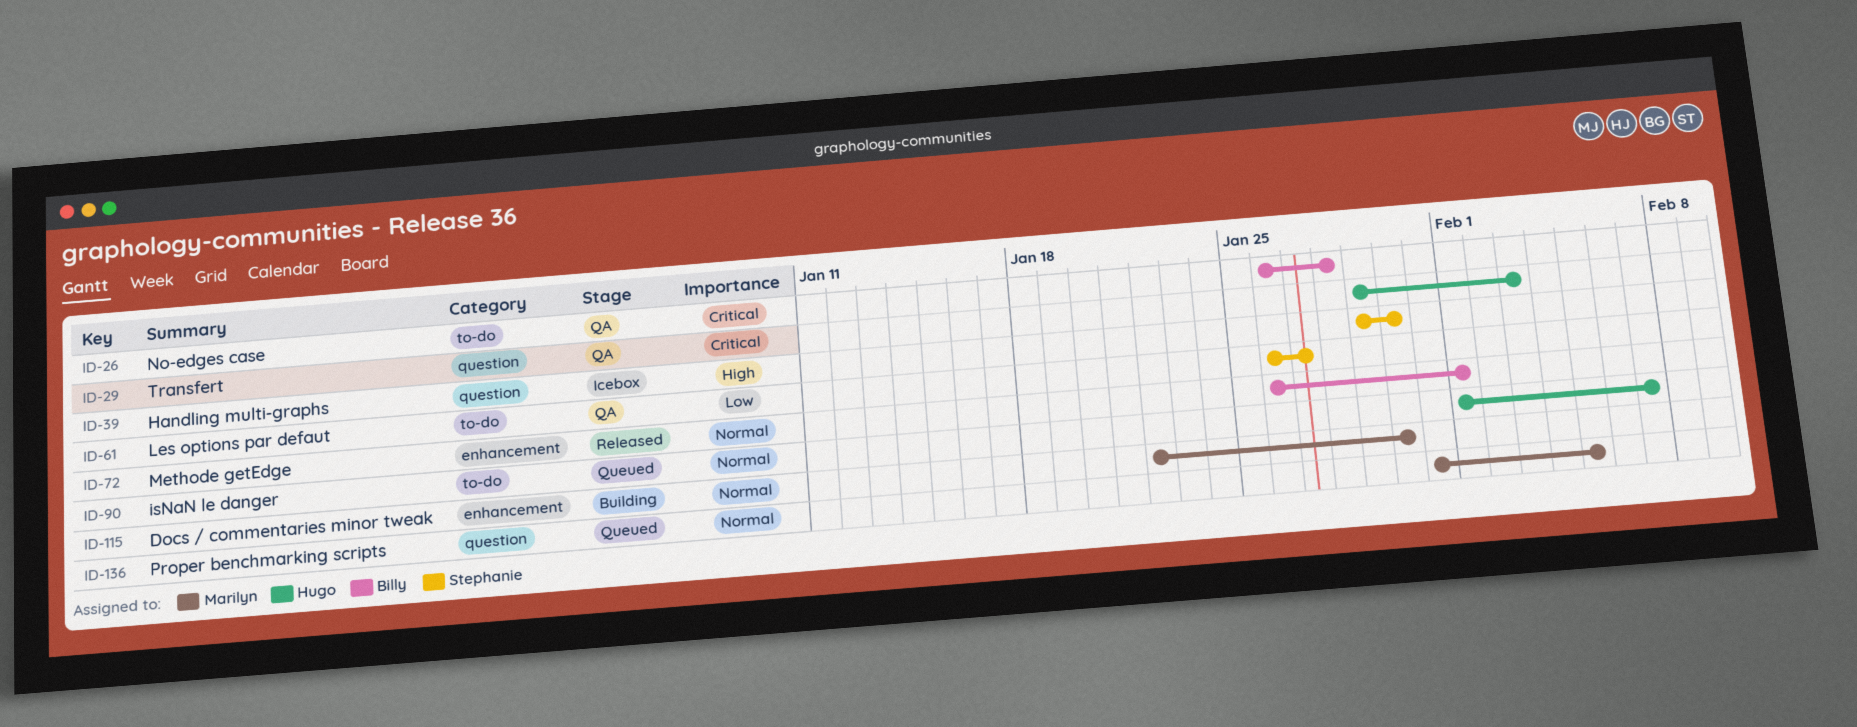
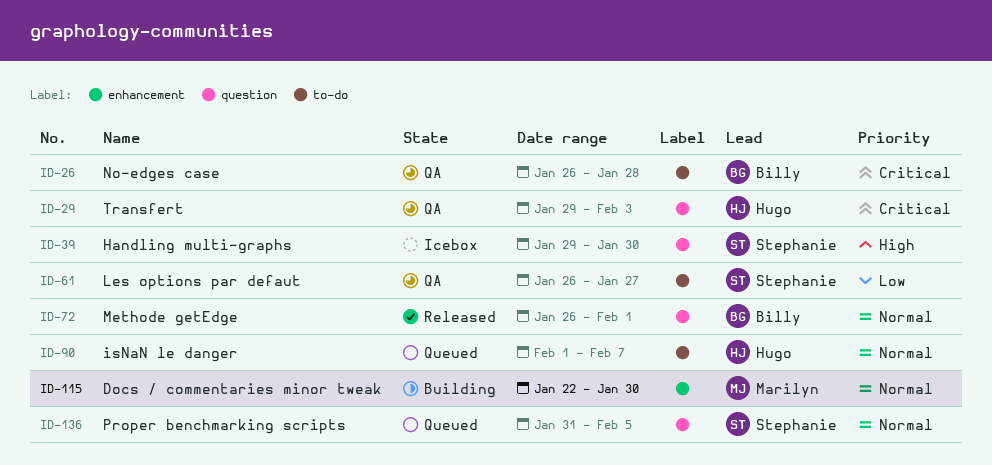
ID-72, label: enhancement -> question
ID-136, owner: Marilyn -> Stephanie

